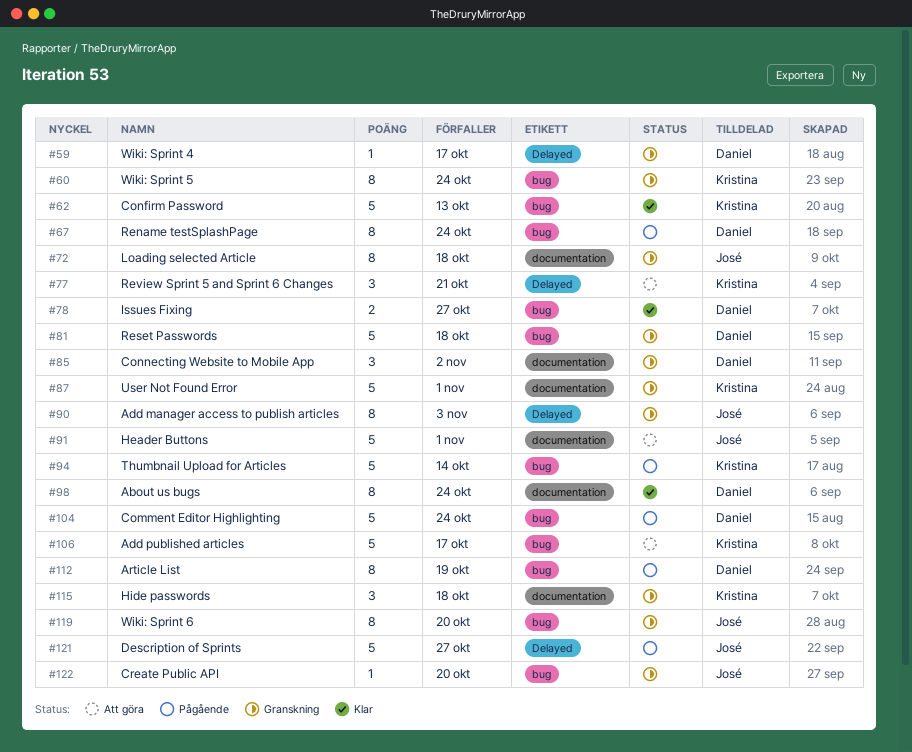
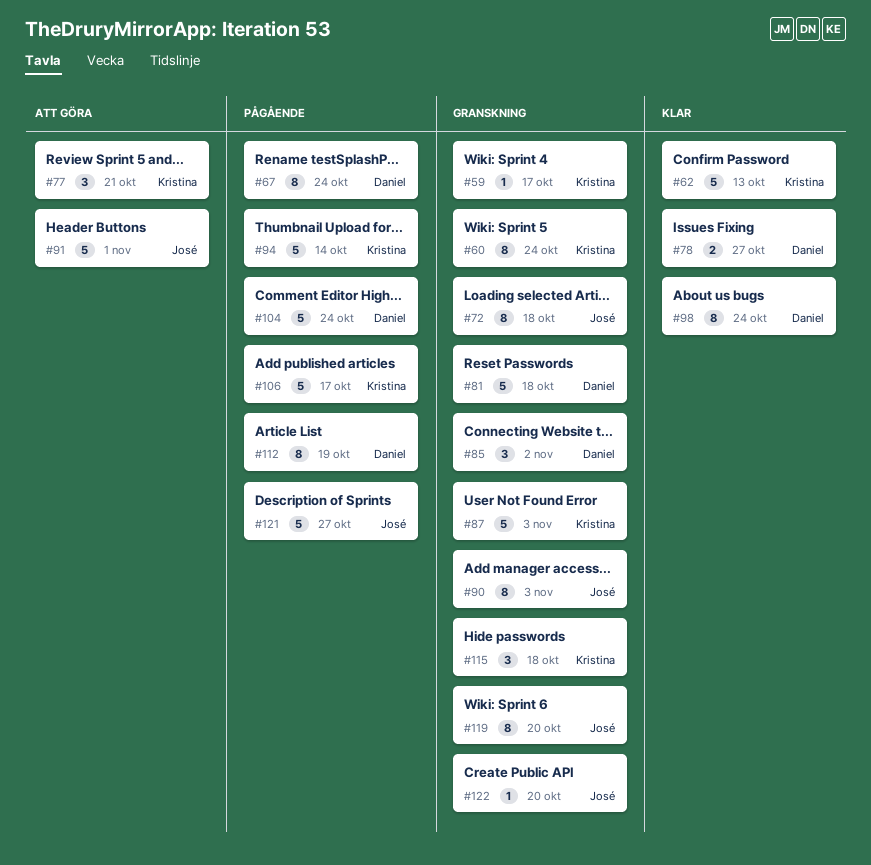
#59, owner: Daniel -> Kristina
#87, due: Nov 1 -> Nov 3
#106, status: Att göra -> Pågående

